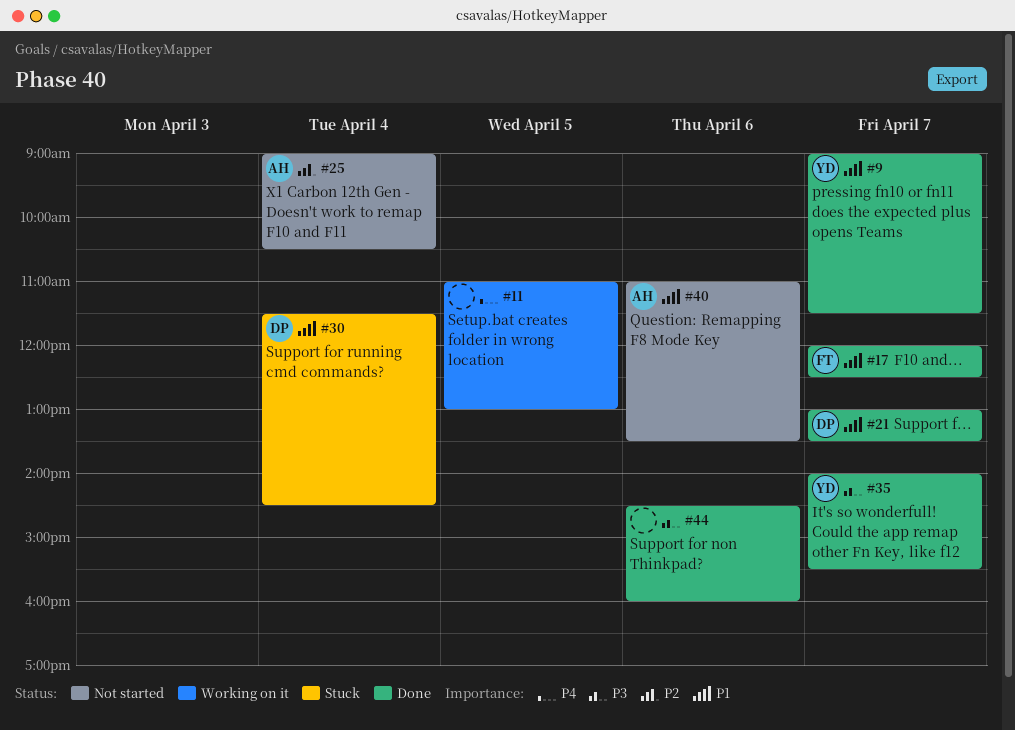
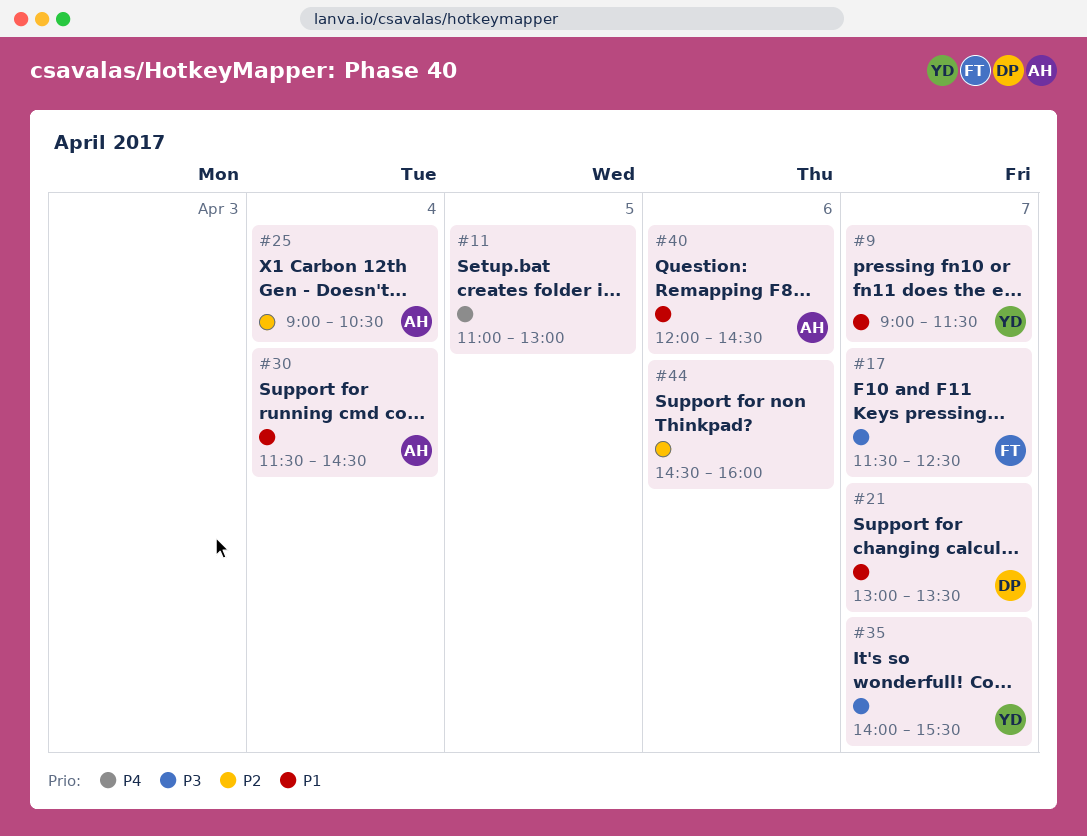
#17, priority: P1 -> P3
#17, begins: 12:00 -> 11:30
#30, owner: DP -> AH
#40, begins: 11:00 -> 12:00
#40, ends: 13:30 -> 14:30
#44, priority: P3 -> P2

